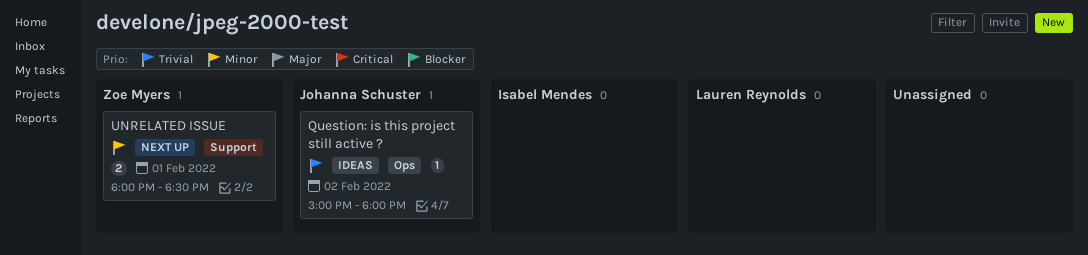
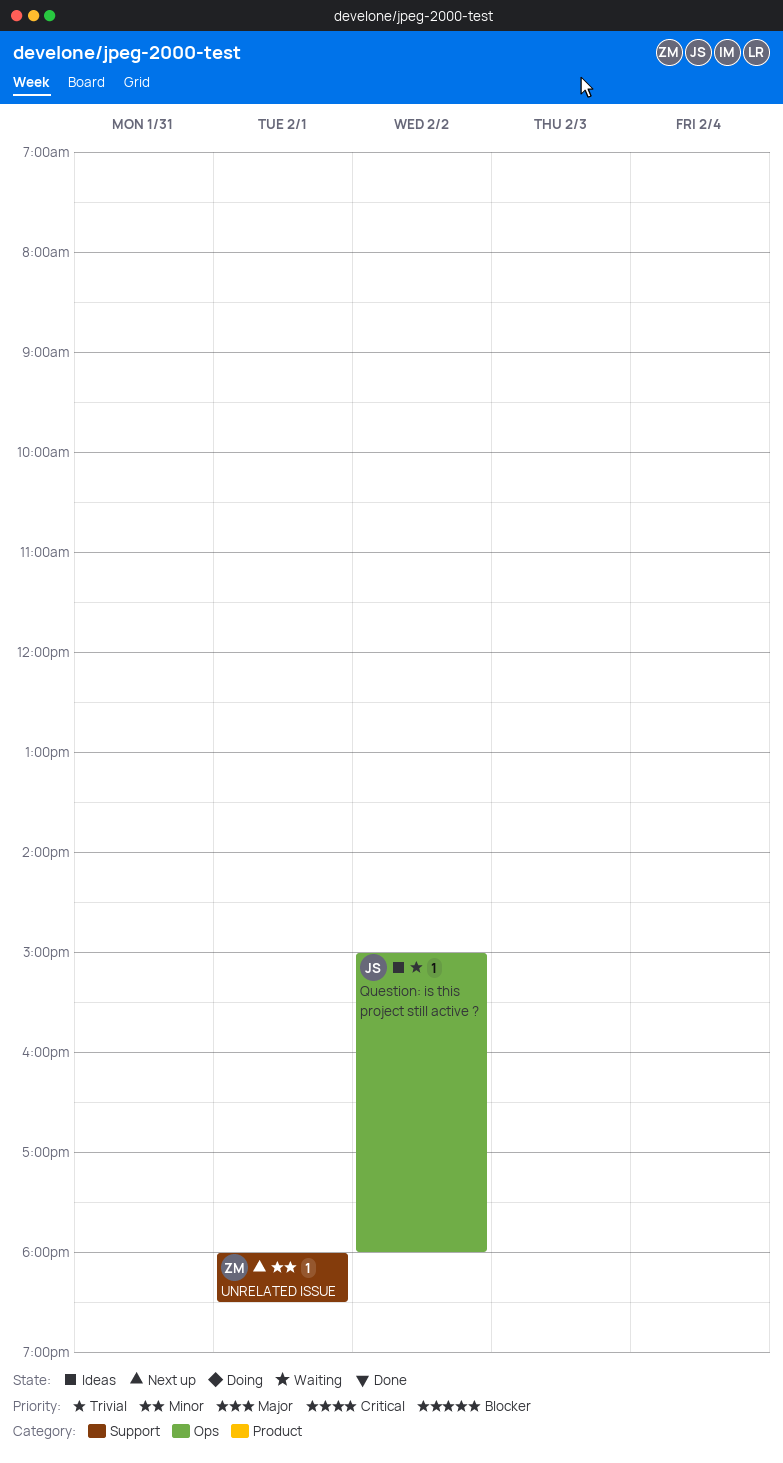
UNRELATED ISSUE, estimate: 2 -> 1

